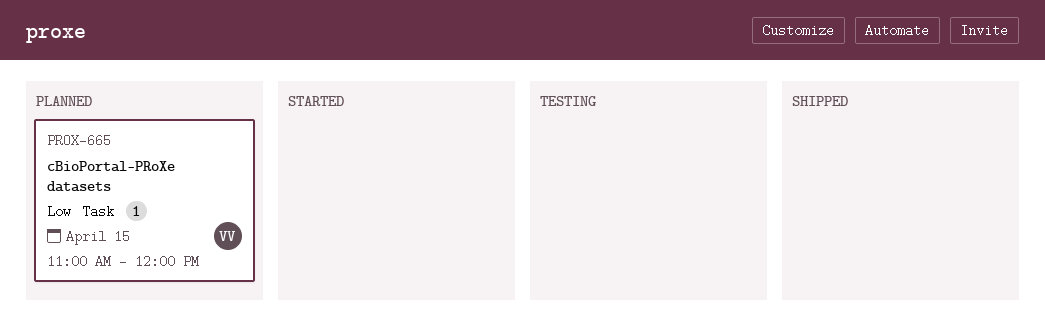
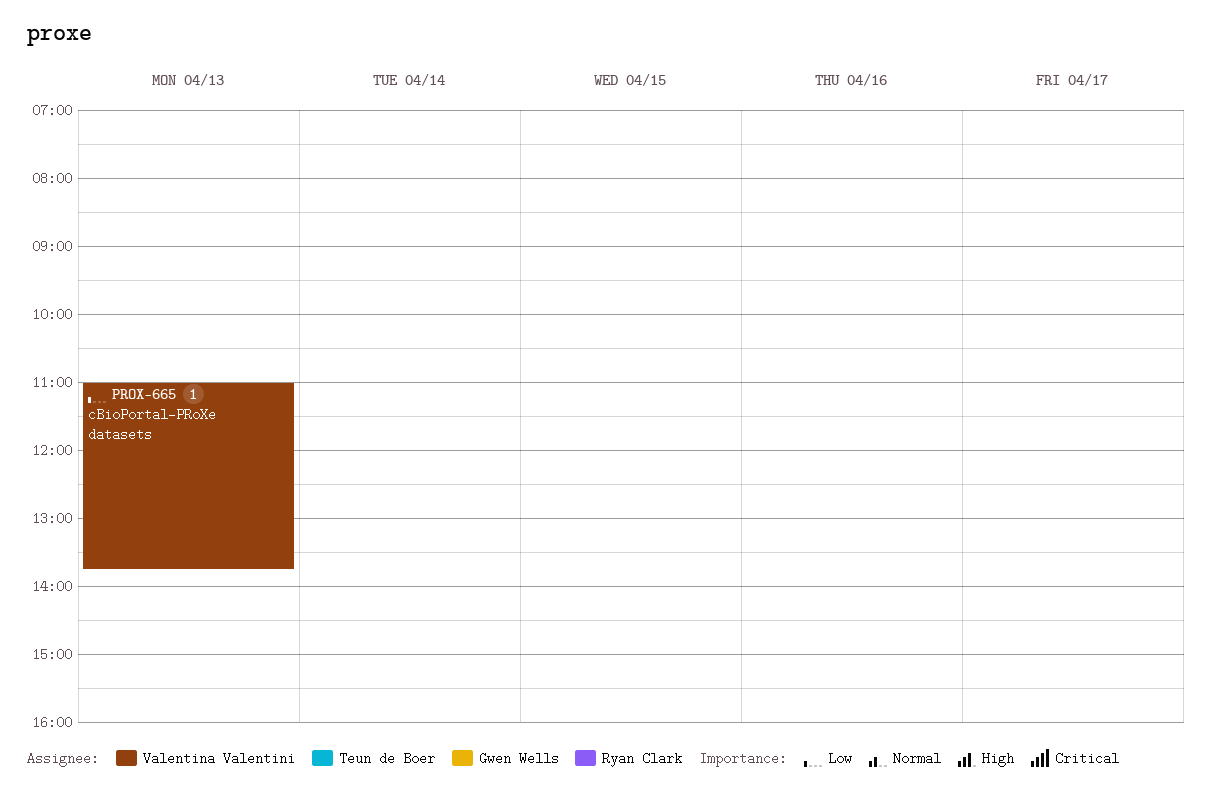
PROX-665, day: Apr 15 -> Apr 13
PROX-665, ends: 12:00 -> 13:45

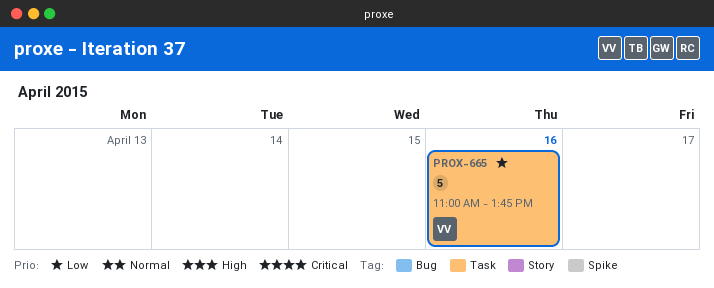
PROX-665, estimate: 1 -> 5
PROX-665, day: Apr 13 -> Apr 16

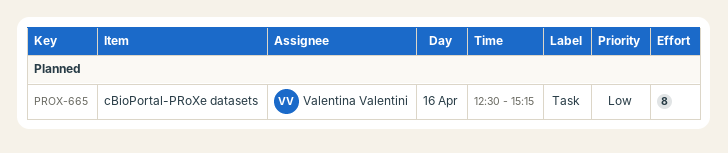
PROX-665, estimate: 5 -> 8
PROX-665, begins: 11:00 -> 12:30
PROX-665, ends: 13:45 -> 15:15

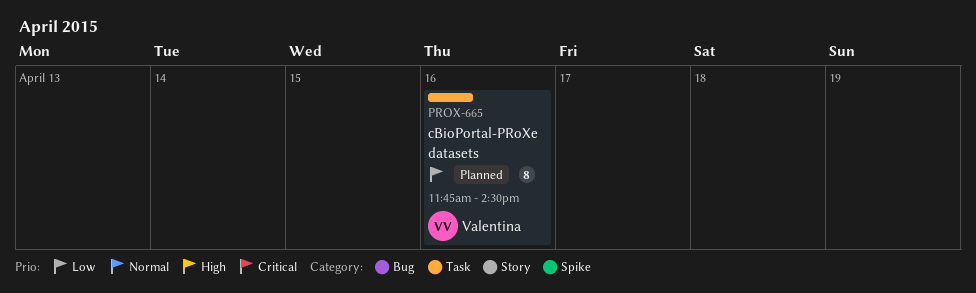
PROX-665, begins: 12:30 -> 11:45
PROX-665, ends: 15:15 -> 14:30

